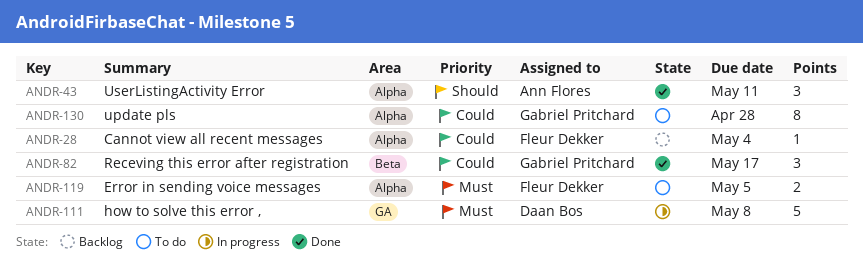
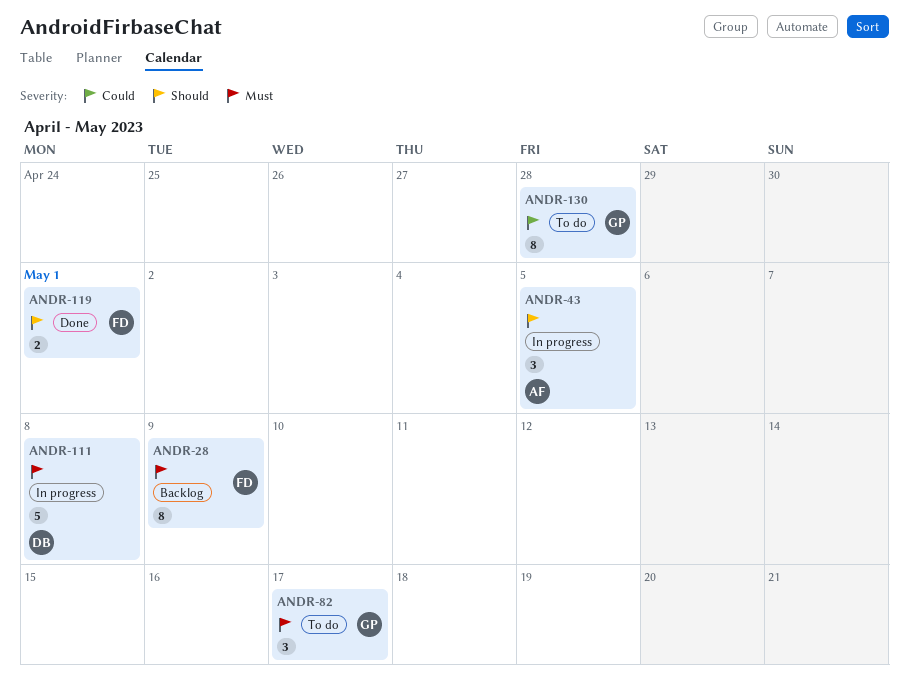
ANDR-28, priority: Could -> Must
ANDR-28, estimate: 1 -> 8
ANDR-28, due: May 4 -> May 9
ANDR-43, status: Done -> In progress
ANDR-43, due: May 11 -> May 5
ANDR-82, status: Done -> To do
ANDR-82, priority: Could -> Must
ANDR-119, status: To do -> Done
ANDR-119, priority: Must -> Should
ANDR-119, due: May 5 -> May 1

